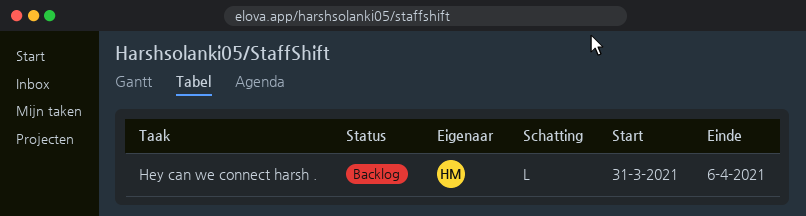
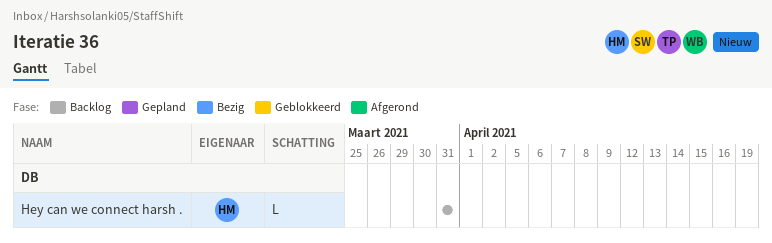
Hey can we connect harsh ., due: Apr 6 -> Mar 31

